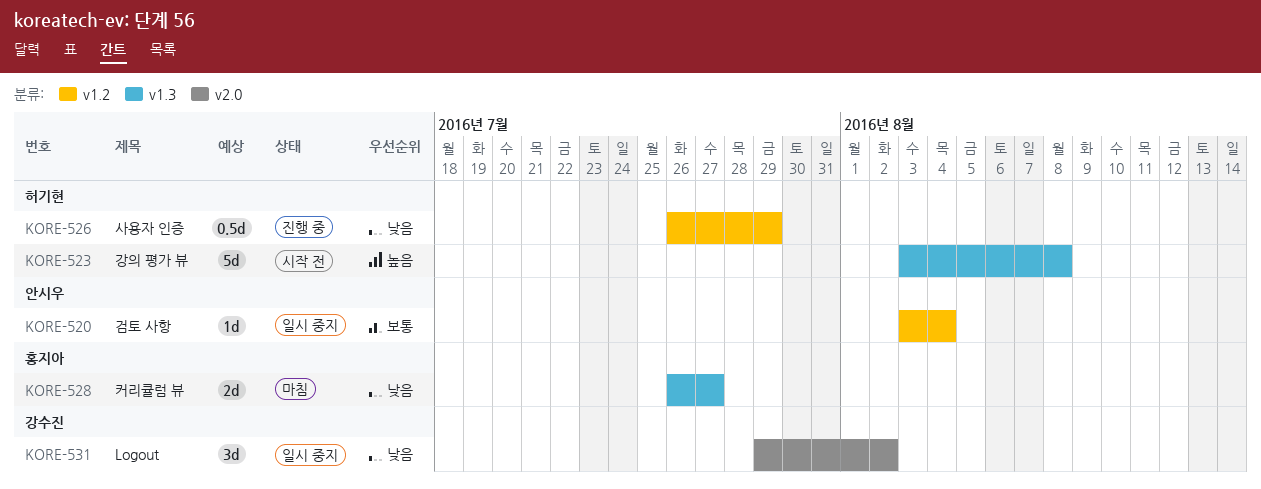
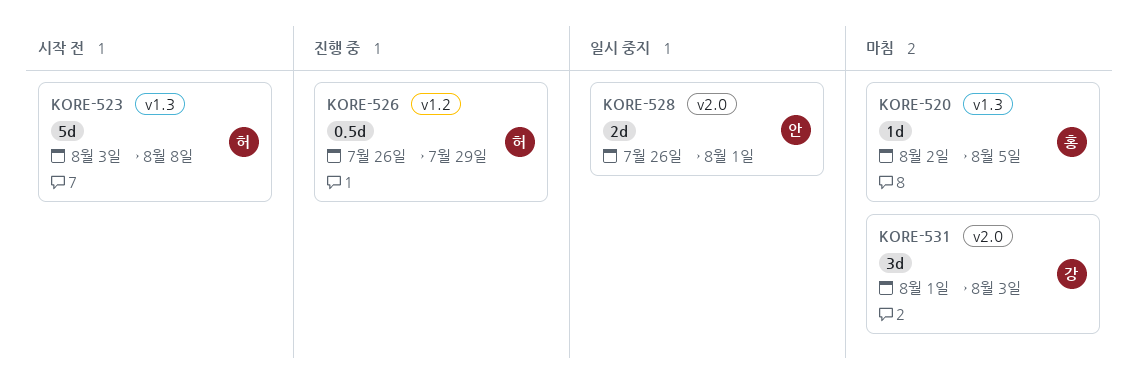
KORE-520, status: 일시 중지 -> 마침
KORE-520, owner: 안시우 -> 홍지아
KORE-520, label: v1.2 -> v1.3
KORE-520, start: Aug 3 -> Aug 2
KORE-520, due: Aug 4 -> Aug 5
KORE-528, status: 마침 -> 일시 중지
KORE-528, owner: 홍지아 -> 안시우
KORE-528, label: v1.3 -> v2.0
KORE-528, due: Jul 27 -> Aug 1
KORE-531, status: 일시 중지 -> 마침
KORE-531, start: Jul 29 -> Aug 1
KORE-531, due: Aug 2 -> Aug 3

